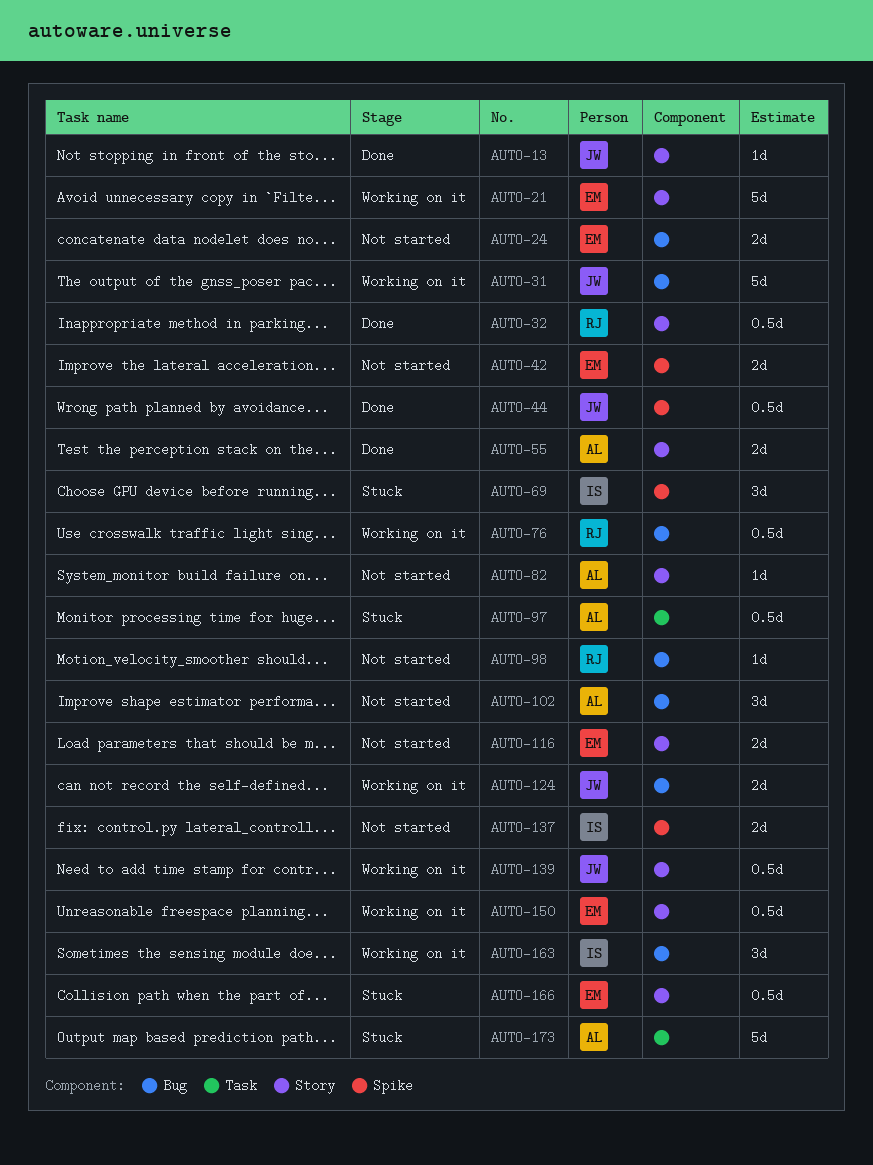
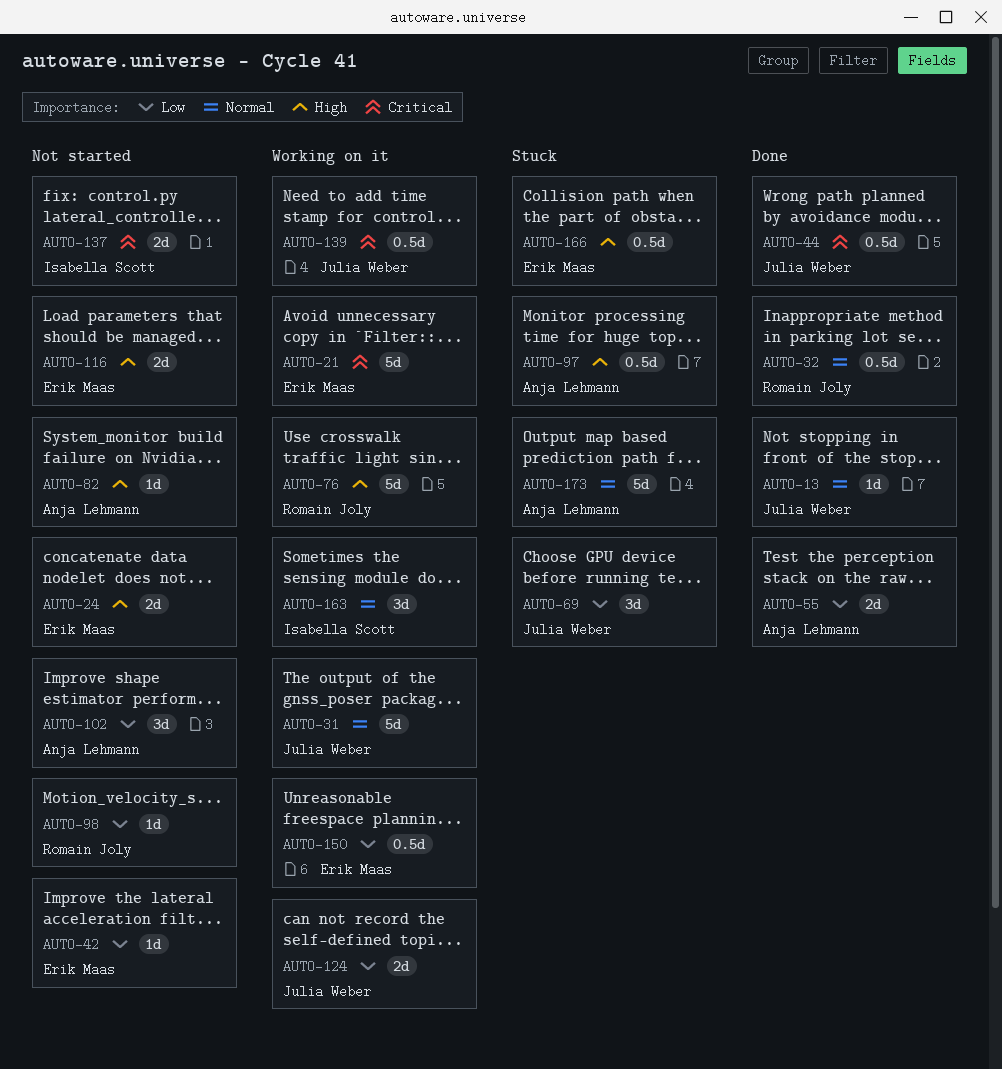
AUTO-42, estimate: 2d -> 1d
AUTO-69, owner: Isabella Scott -> Julia Weber
AUTO-76, estimate: 0.5d -> 5d

